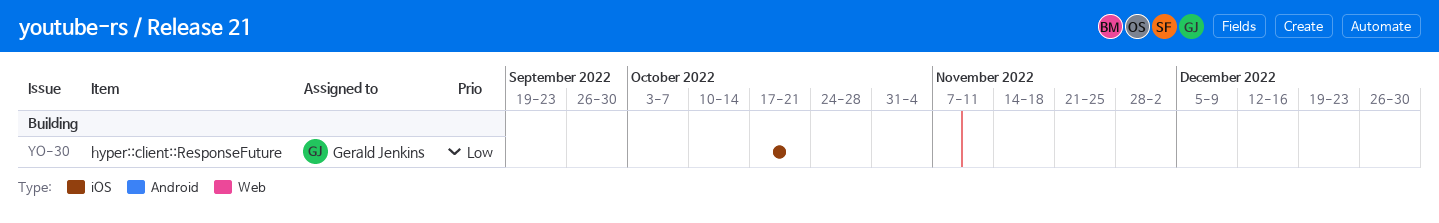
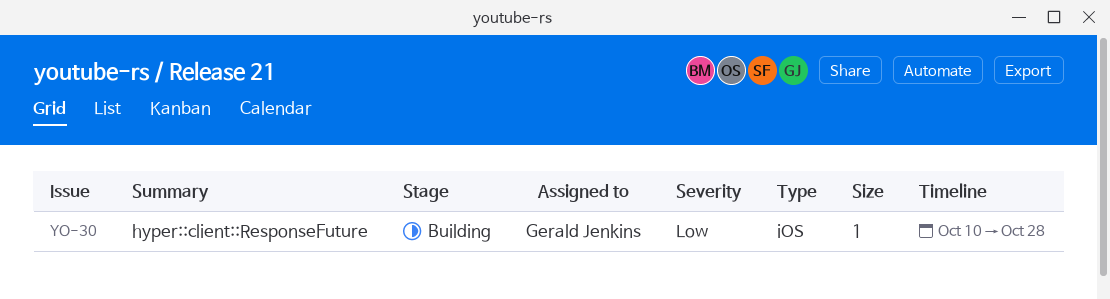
YO-30, start: Oct 17 -> Oct 10
YO-30, due: Oct 21 -> Oct 28

